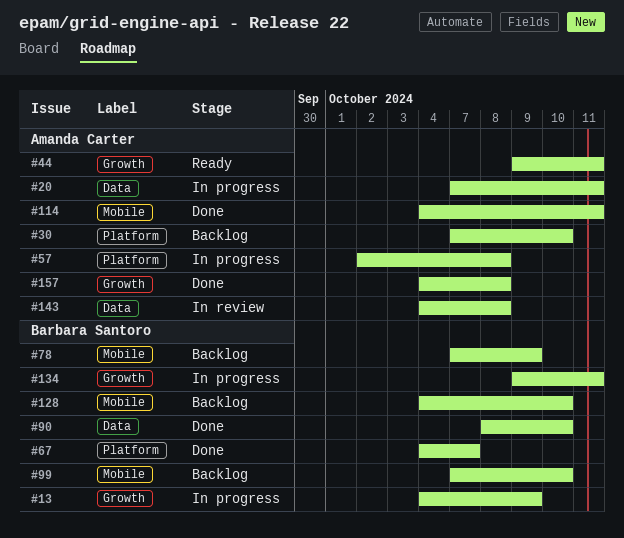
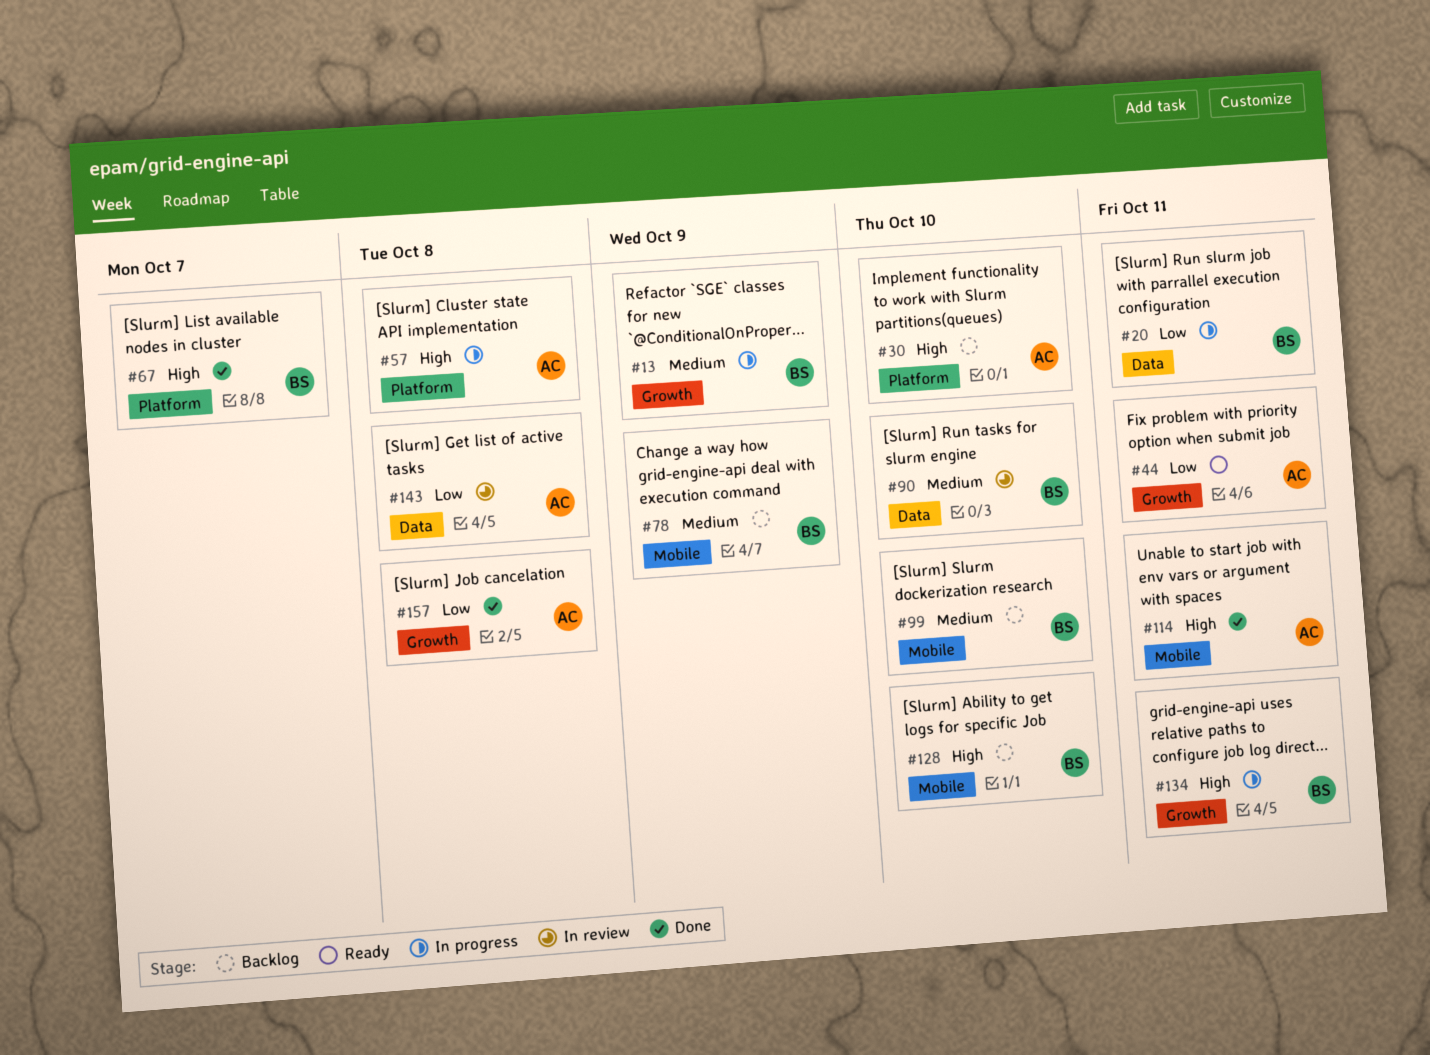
#20, owner: Amanda Carter -> Barbara Santoro
#90, status: Done -> In review

